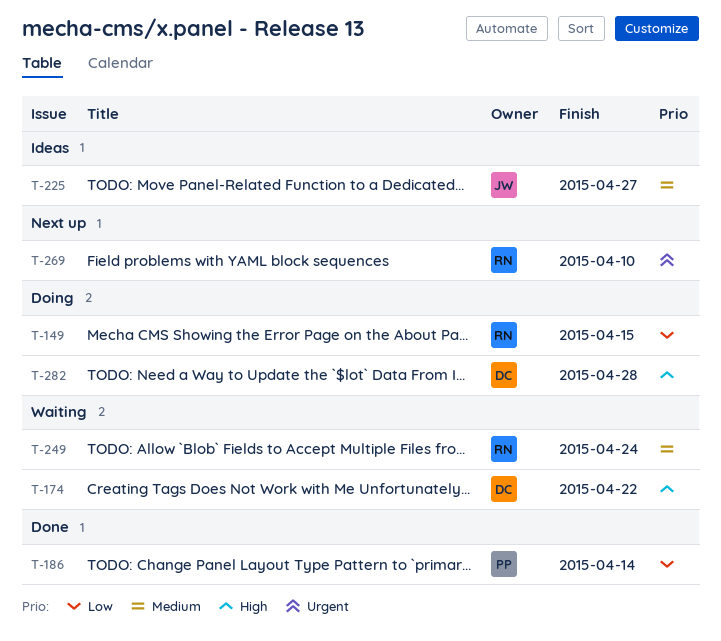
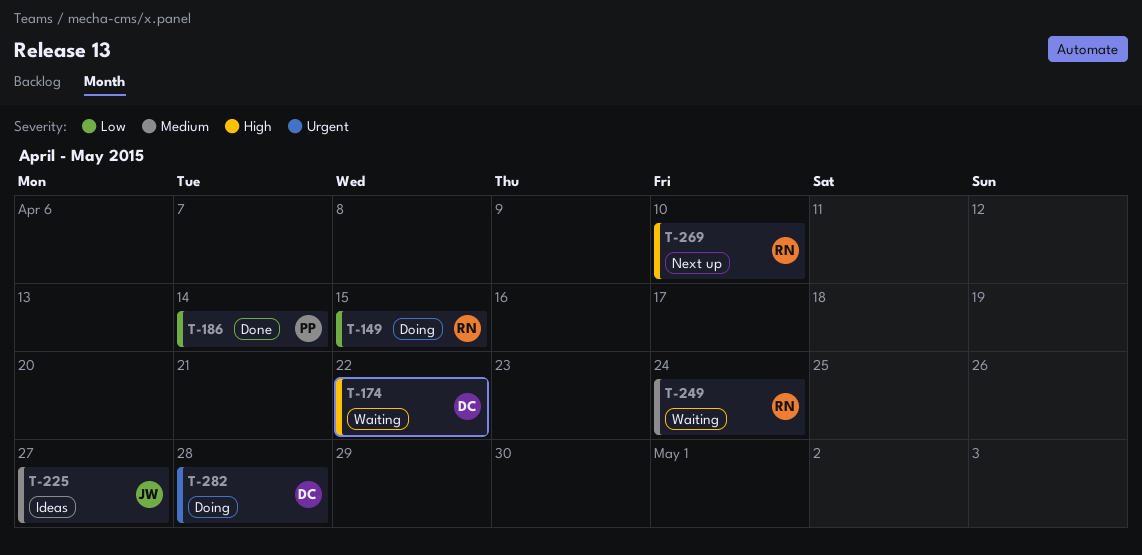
T-269, priority: Urgent -> High
T-282, priority: High -> Urgent

